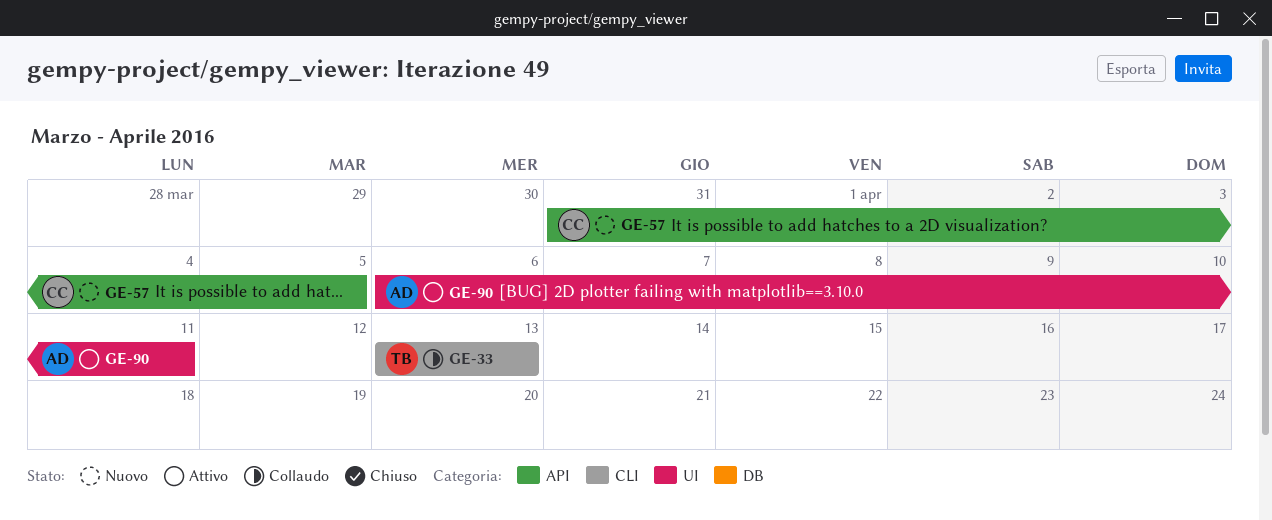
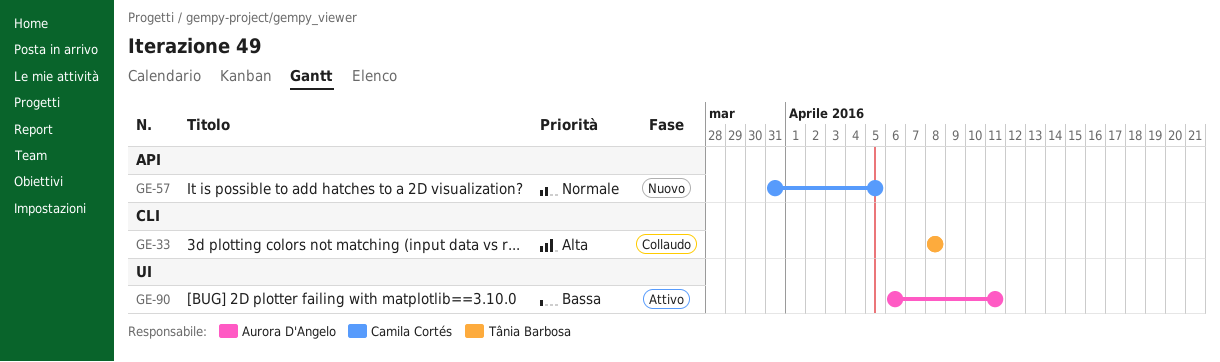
GE-33, start: Apr 13 -> Apr 8
GE-33, due: Apr 13 -> Apr 8

